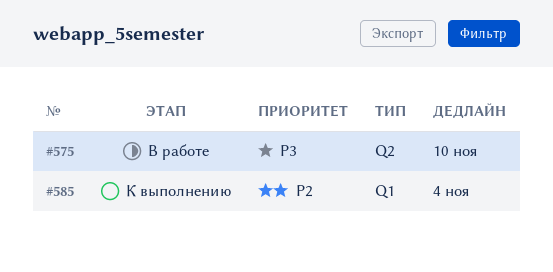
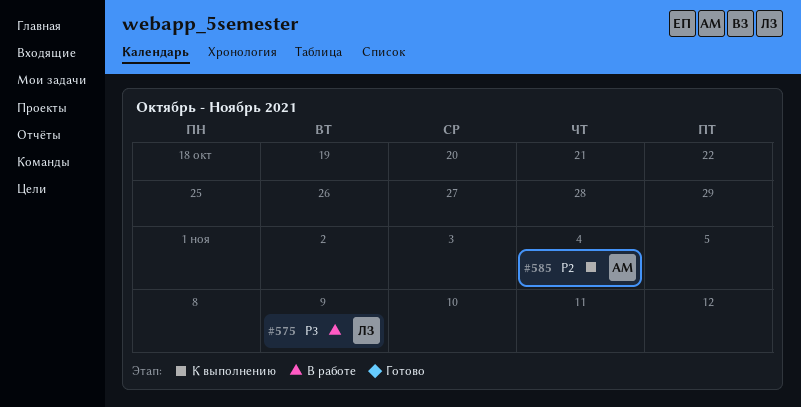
#575, due: Nov 10 -> Nov 9

